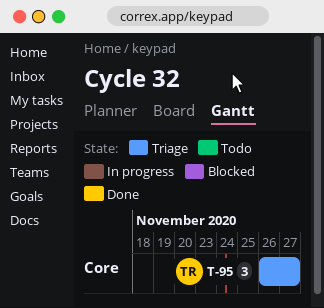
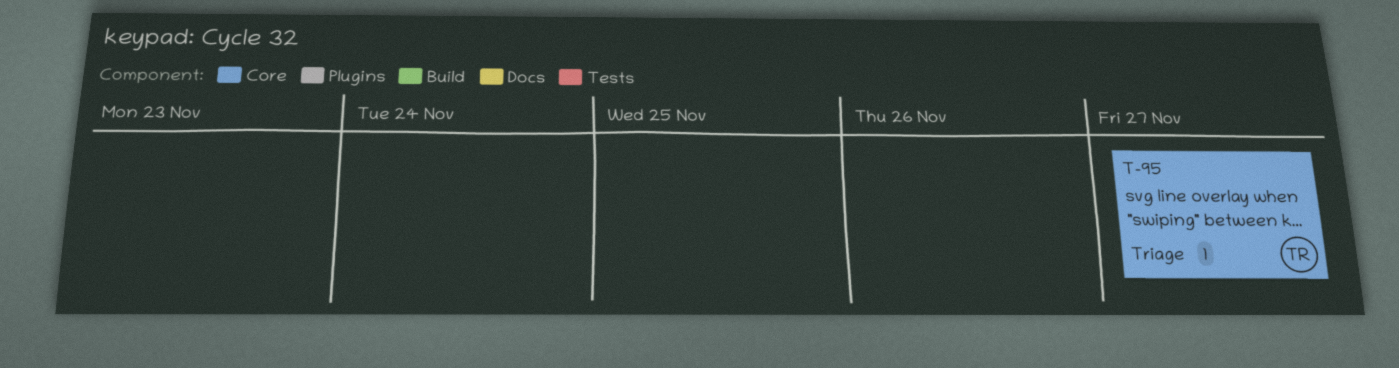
T-95, estimate: 3 -> 1

